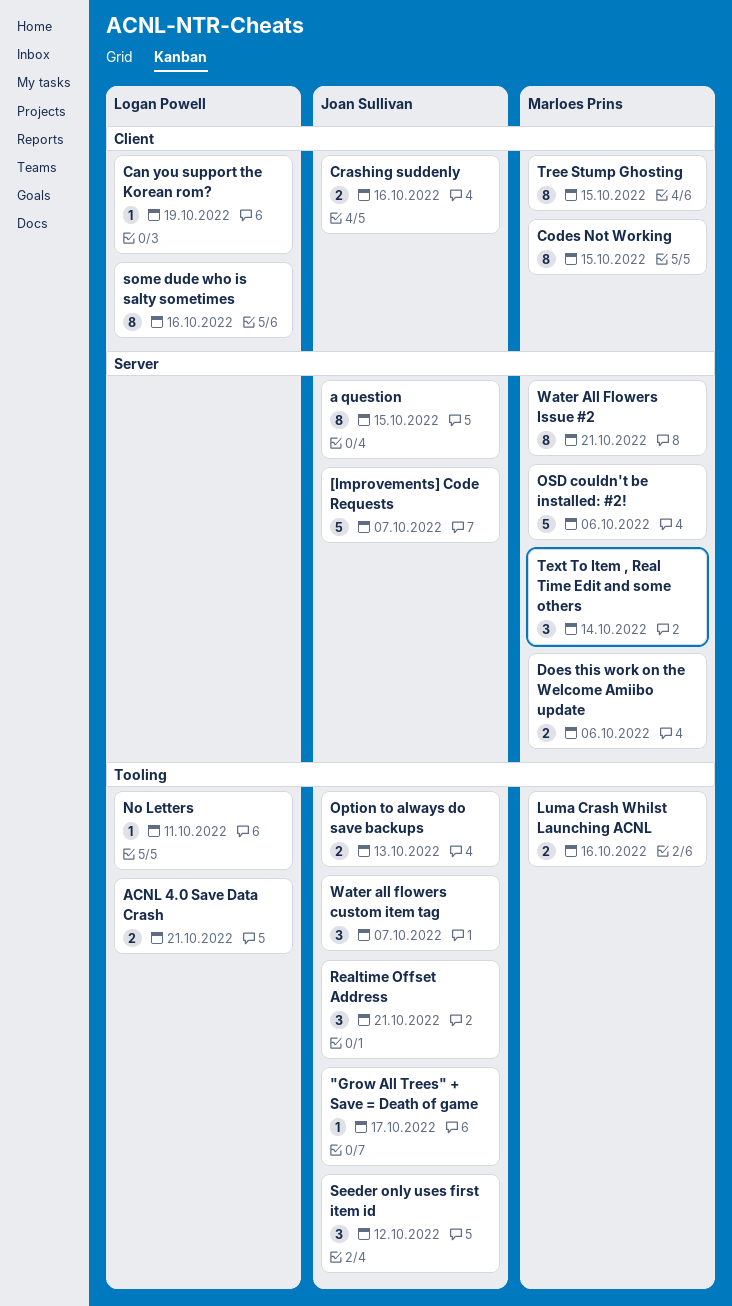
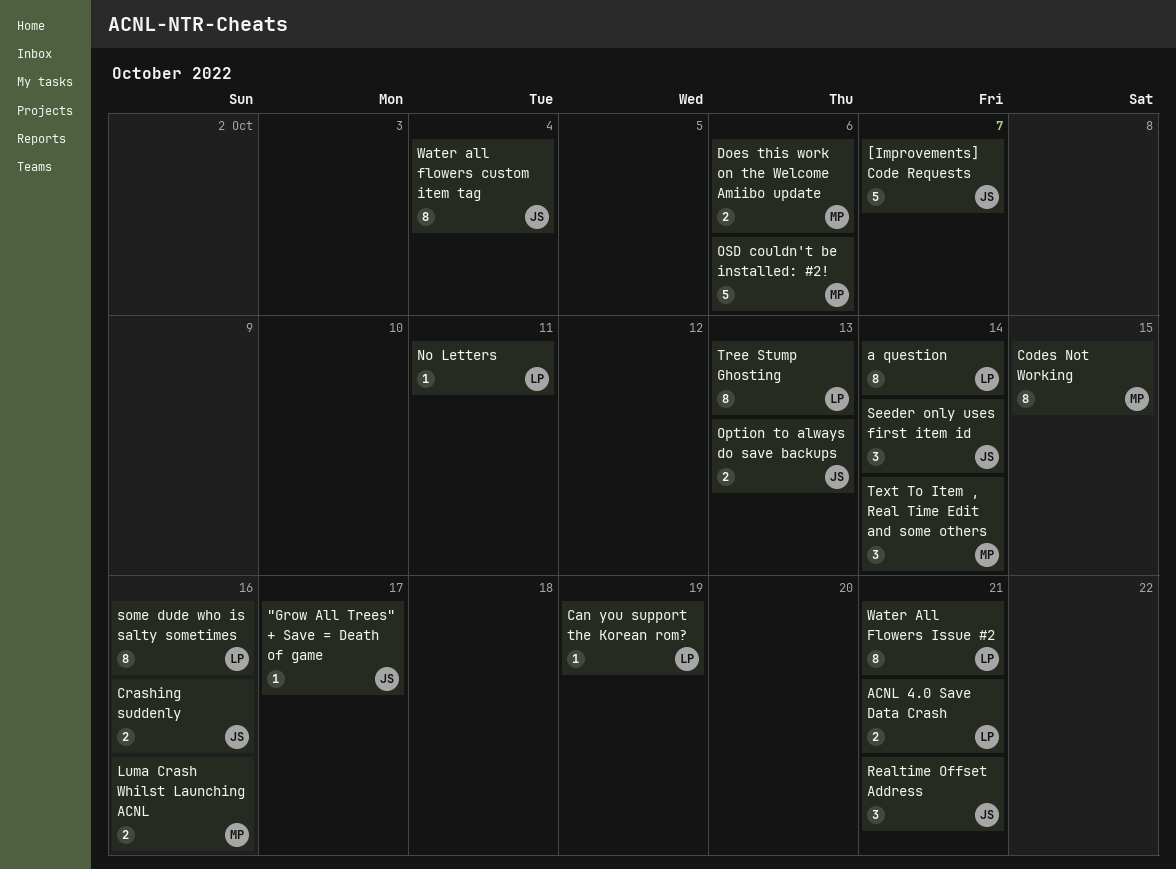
a question, owner: Joan Sullivan -> Logan Powell
a question, due: Oct 15 -> Oct 14
Seeder only uses first item id, due: Oct 12 -> Oct 14
Tree Stump Ghosting, owner: Marloes Prins -> Logan Powell
Tree Stump Ghosting, due: Oct 15 -> Oct 13
Water all flowers custom item tag, estimate: 3 -> 8
Water all flowers custom item tag, due: Oct 7 -> Oct 4
Water All Flowers Issue #2, owner: Marloes Prins -> Logan Powell

